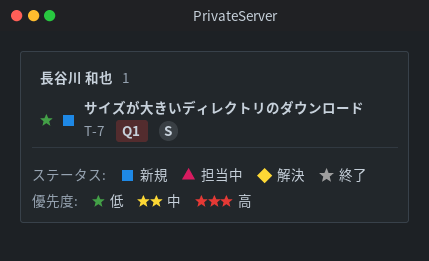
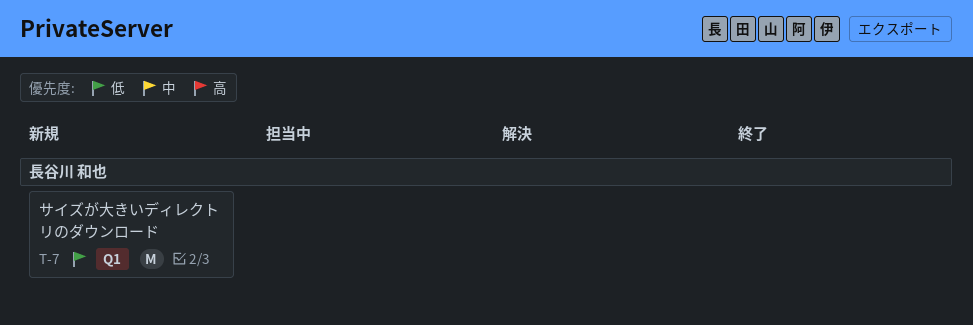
T-7, estimate: S -> M

